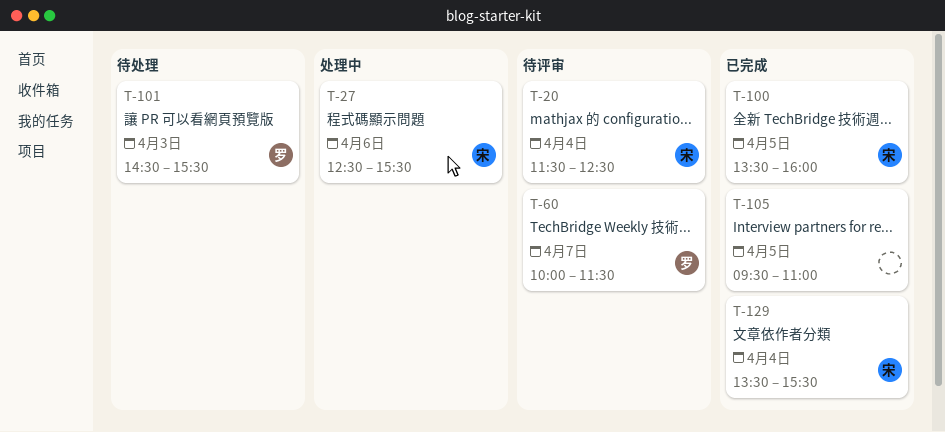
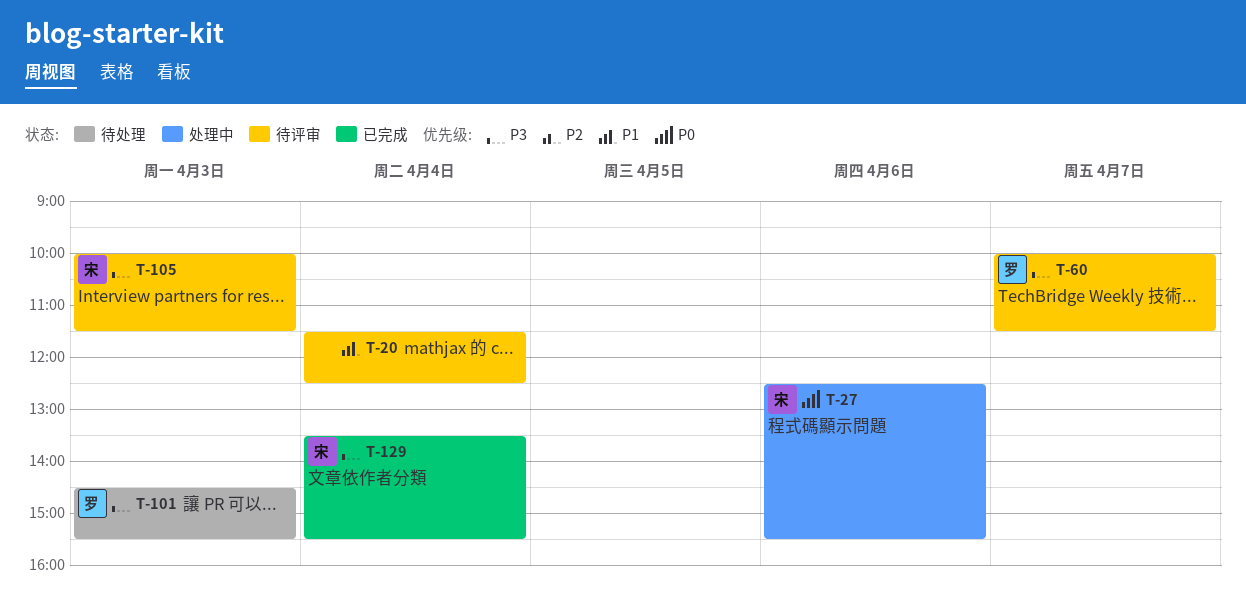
T-20, owner: 宋 -> none
T-100: present -> none
T-105, status: 已完成 -> 待评审
T-105, owner: none -> 宋
T-105, day: Apr 5 -> Apr 3
T-105, begins: 09:30 -> 10:00
T-105, ends: 11:00 -> 11:30

